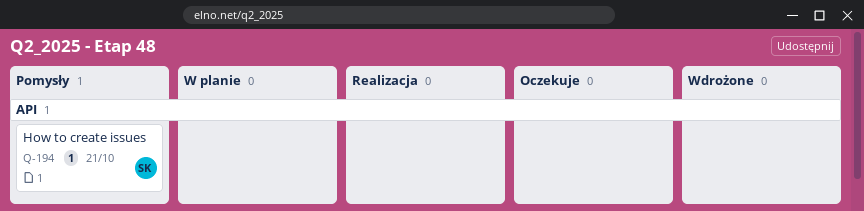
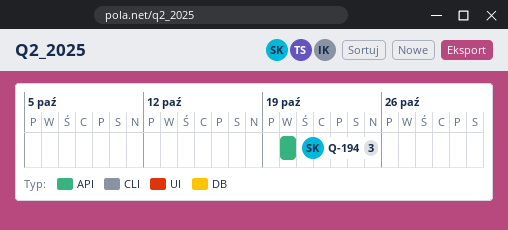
Q-194, estimate: 1 -> 3
Q-194, due: Oct 21 -> Oct 20

